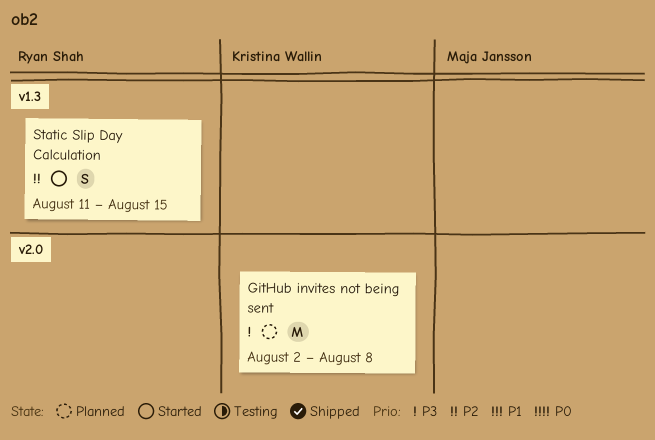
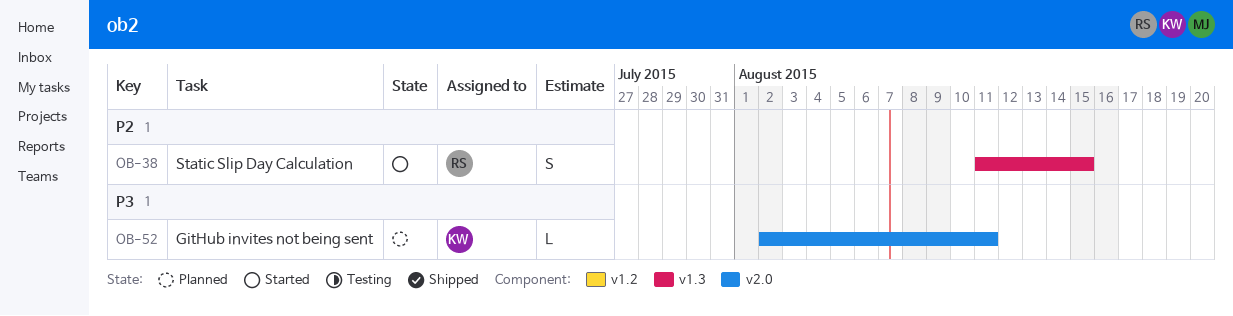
GitHub invites not being sent, estimate: M -> L
GitHub invites not being sent, due: Aug 8 -> Aug 11

